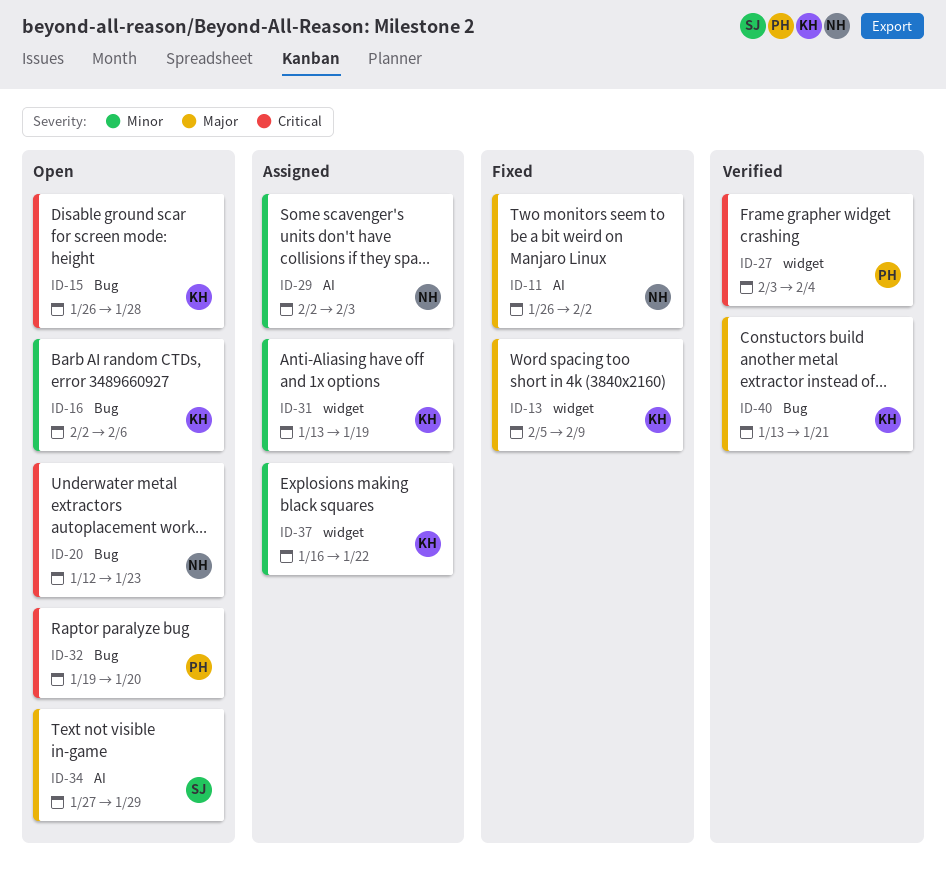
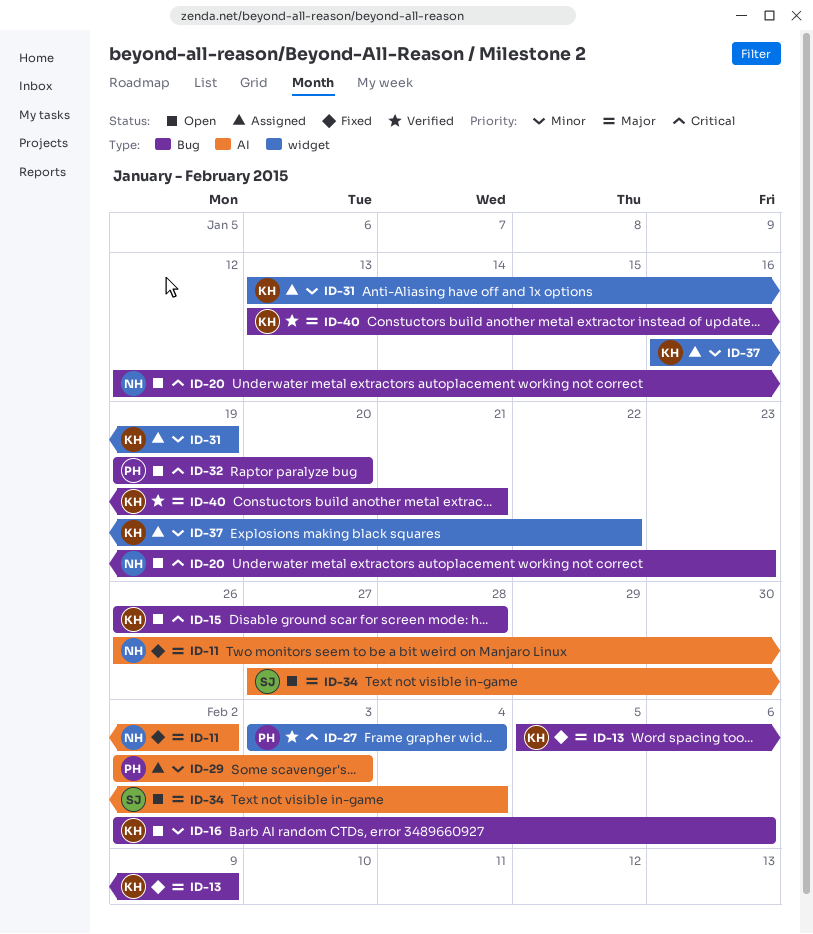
ID-13, label: widget -> Bug
ID-29, owner: NH -> PH
ID-34, due: Jan 29 -> Feb 4

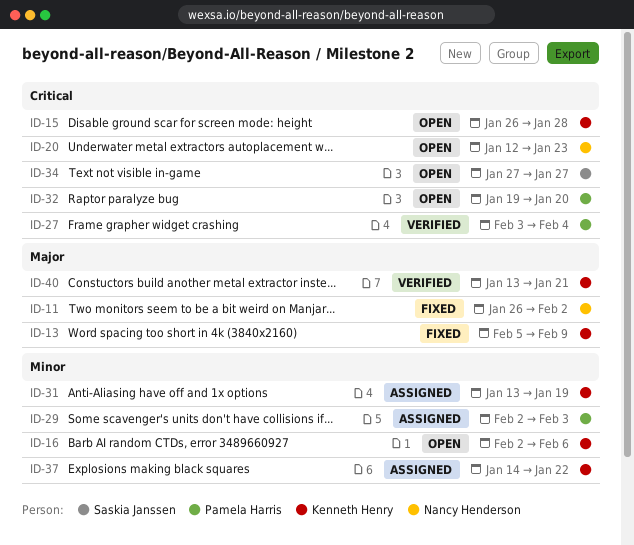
ID-34, priority: Major -> Critical
ID-34, due: Feb 4 -> Jan 27
ID-37, start: Jan 16 -> Jan 14

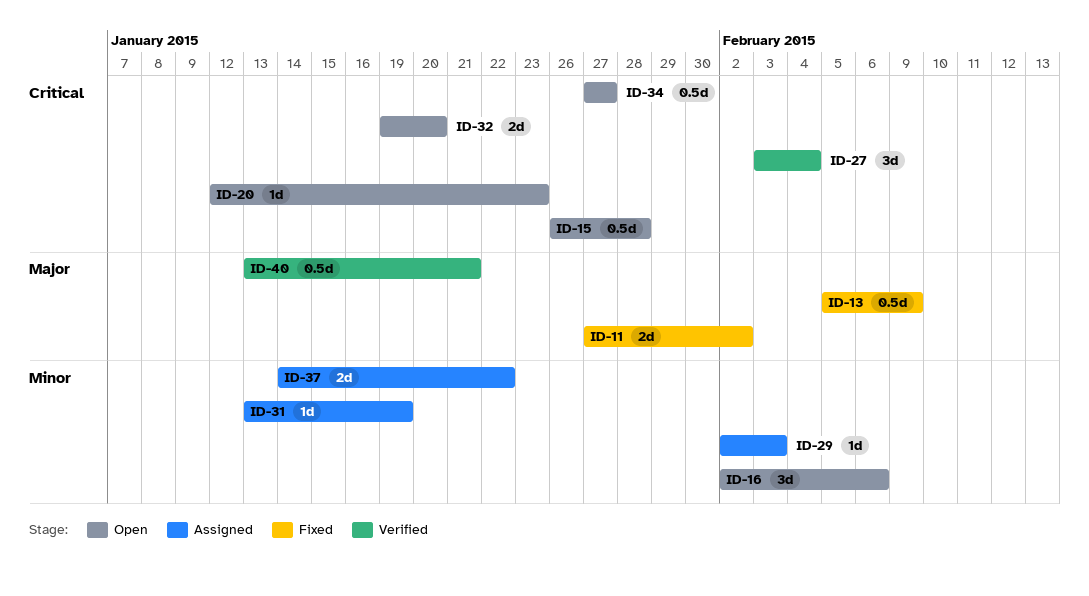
ID-11, start: Jan 26 -> Jan 27

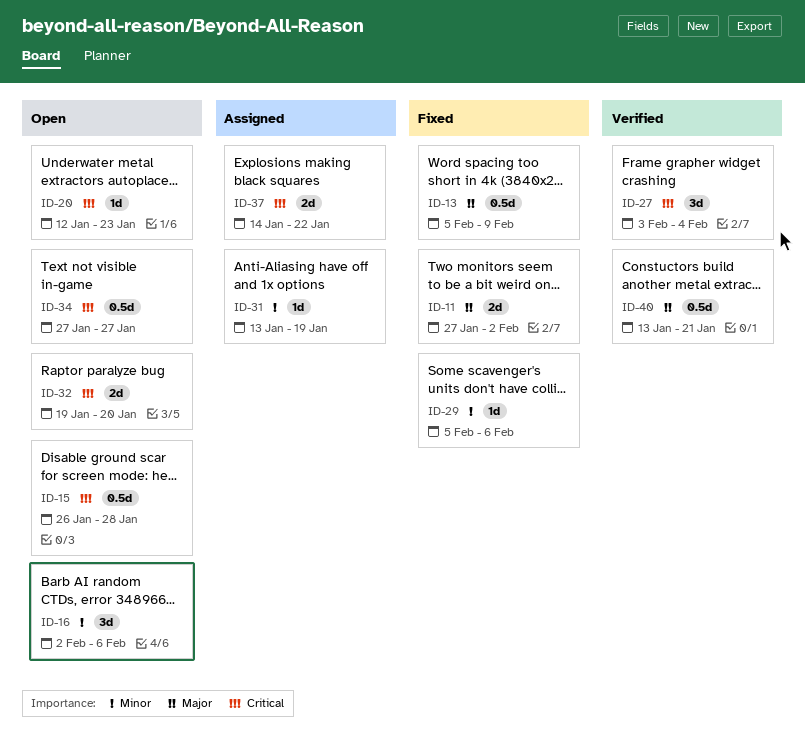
ID-29, status: Assigned -> Fixed
ID-29, start: Feb 2 -> Feb 5
ID-29, due: Feb 3 -> Feb 6
ID-37, priority: Minor -> Critical

